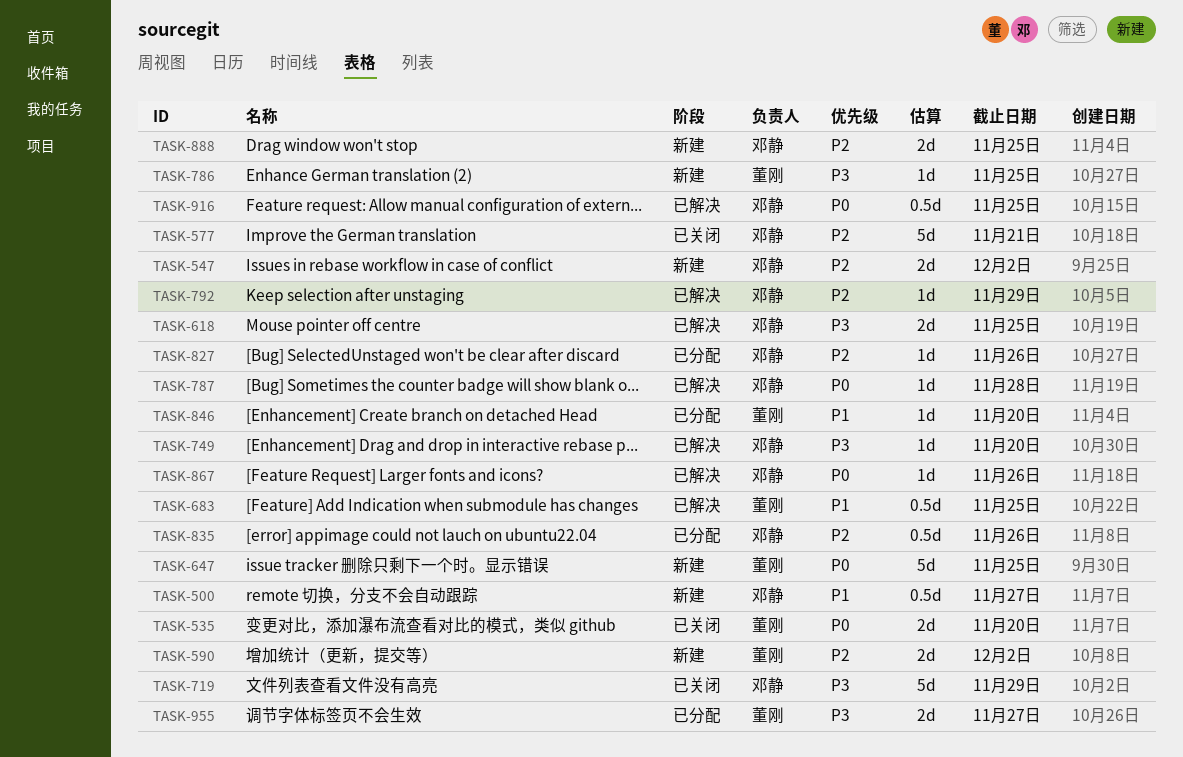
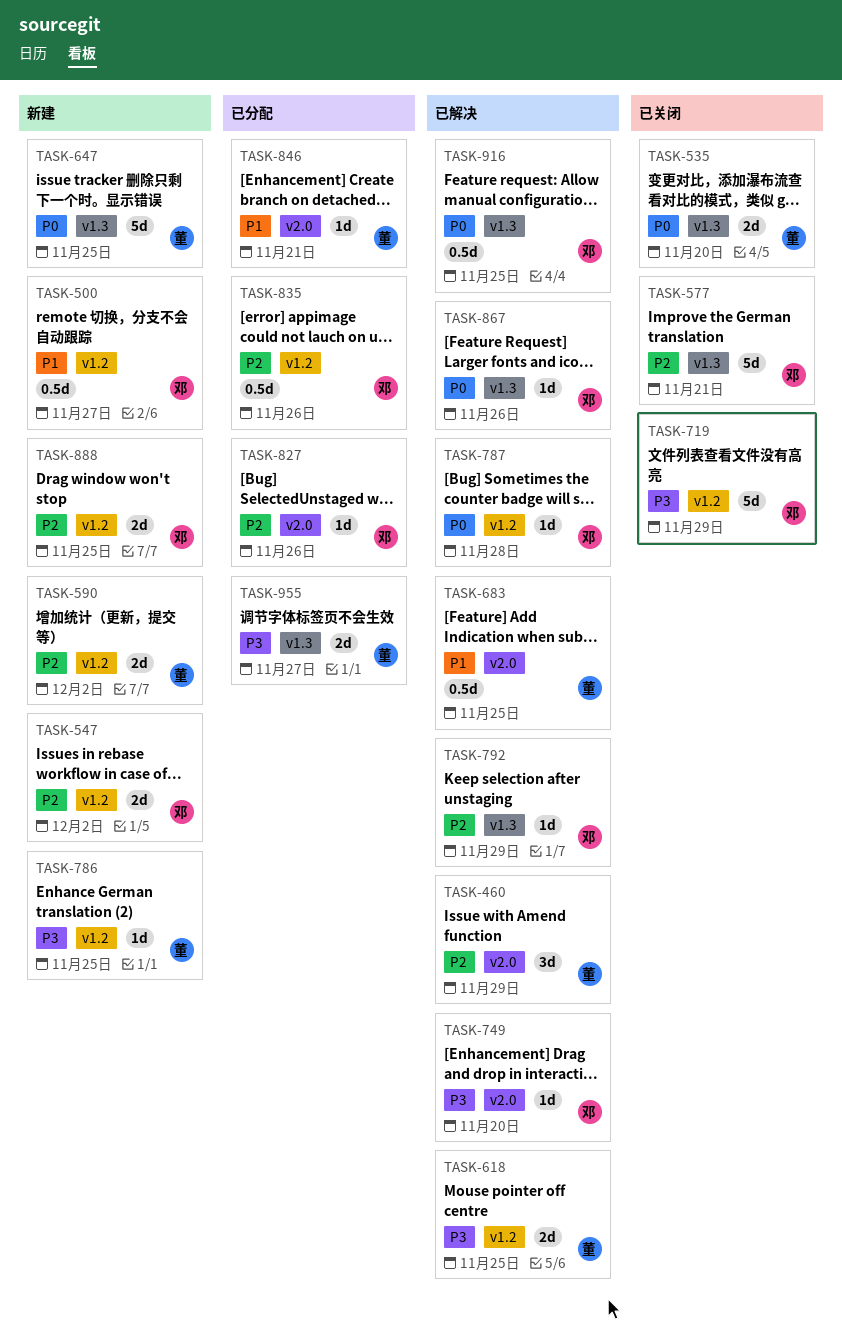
TASK-460: none -> present
TASK-618, owner: 邓静 -> 董刚
TASK-846, due: Nov 20 -> Nov 21

